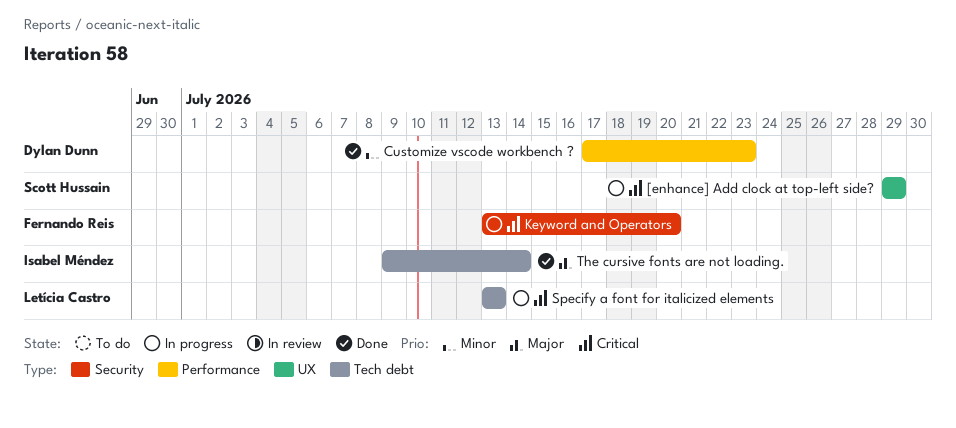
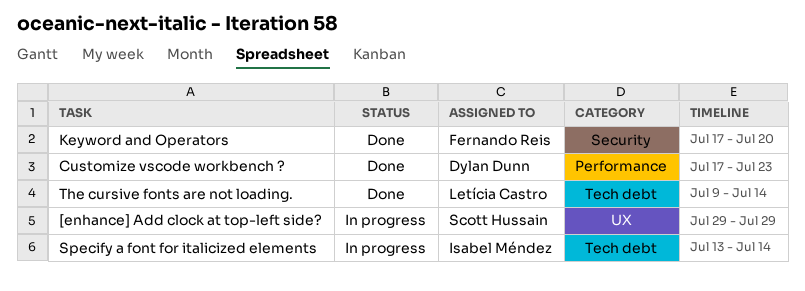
Keyword and Operators, status: In progress -> Done
Keyword and Operators, start: Jul 13 -> Jul 17
Specify a font for italicized elements, owner: Letícia Castro -> Isabel Méndez
Specify a font for italicized elements, due: Jul 13 -> Jul 14
The cursive fonts are not loading., owner: Isabel Méndez -> Letícia Castro

